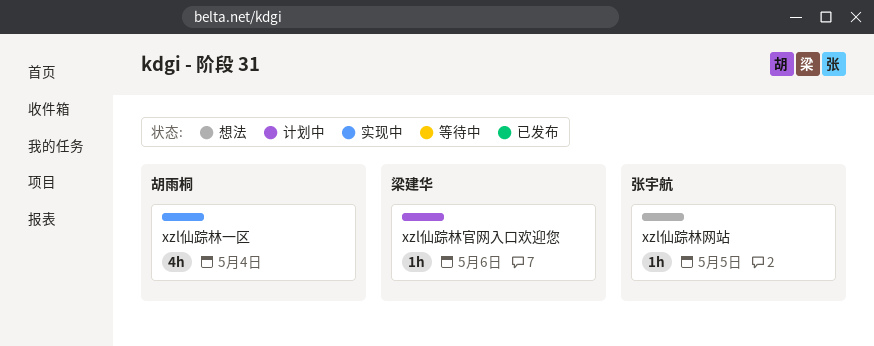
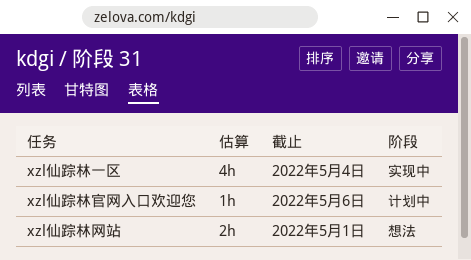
xzl仙踪林网站, estimate: 1h -> 2h
xzl仙踪林网站, due: May 5 -> May 1

